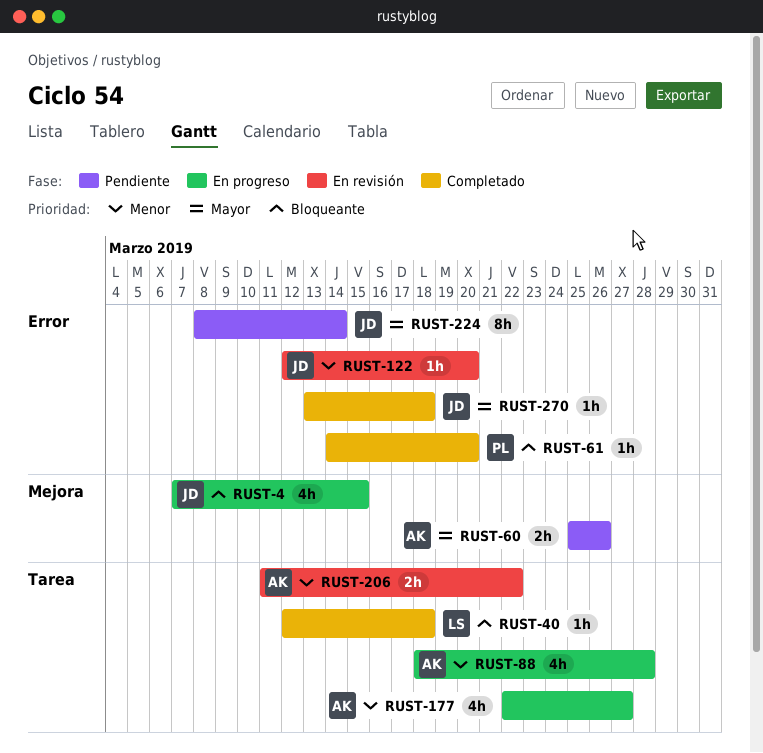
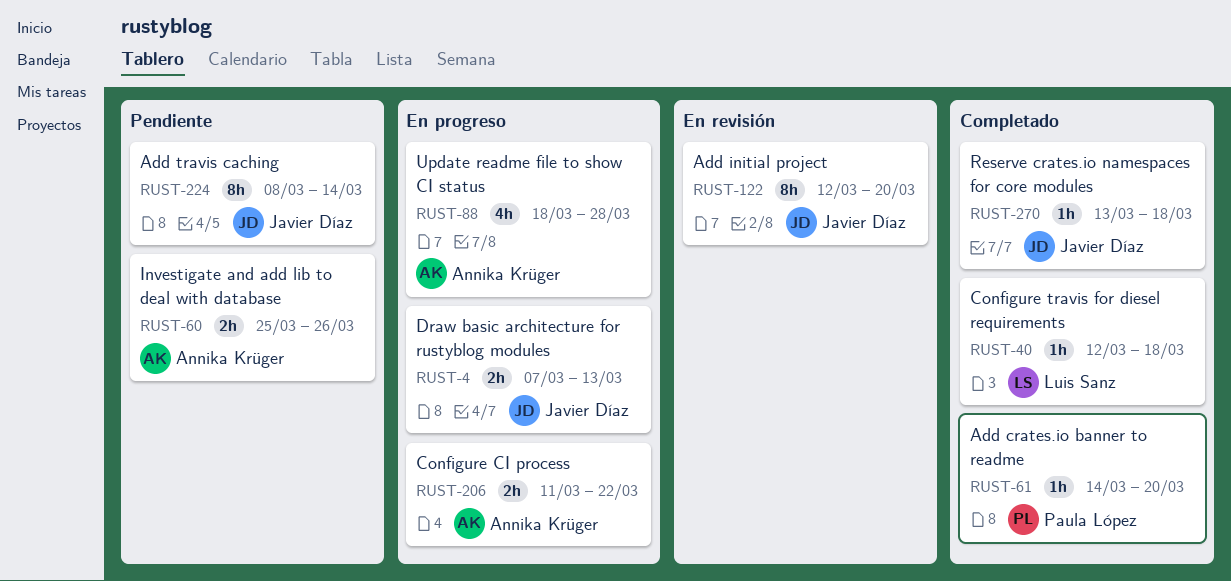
RUST-4, estimate: 4h -> 2h
RUST-4, due: Mar 15 -> Mar 13
RUST-122, estimate: 1h -> 8h
RUST-177: present -> none
RUST-206, status: En revisión -> En progreso

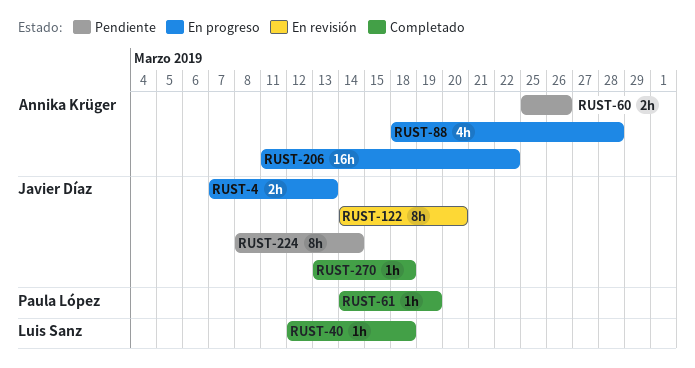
RUST-61, due: Mar 20 -> Mar 19
RUST-122, start: Mar 12 -> Mar 14
RUST-206, estimate: 2h -> 16h

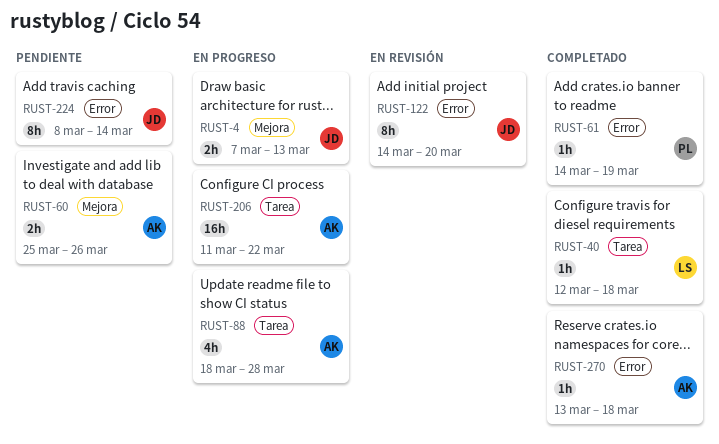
RUST-270, owner: Javier Díaz -> Annika Krüger

